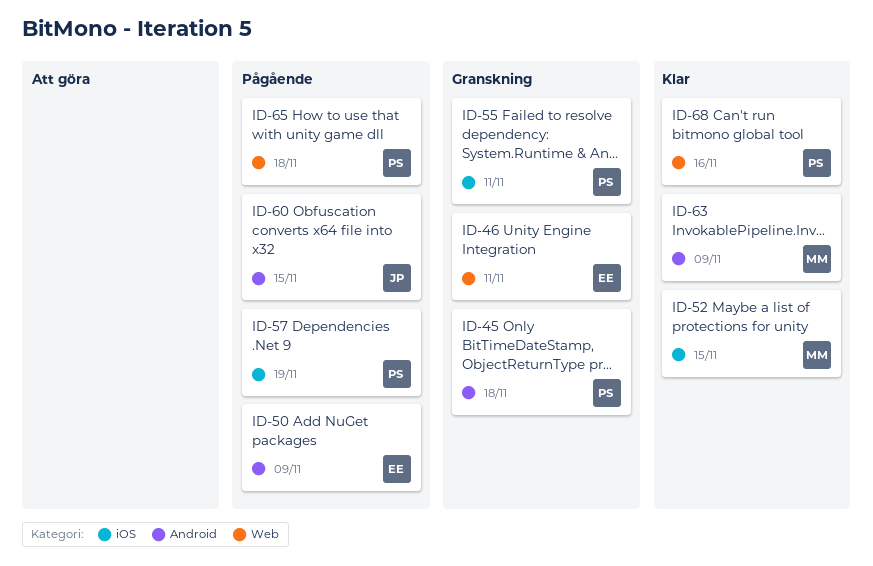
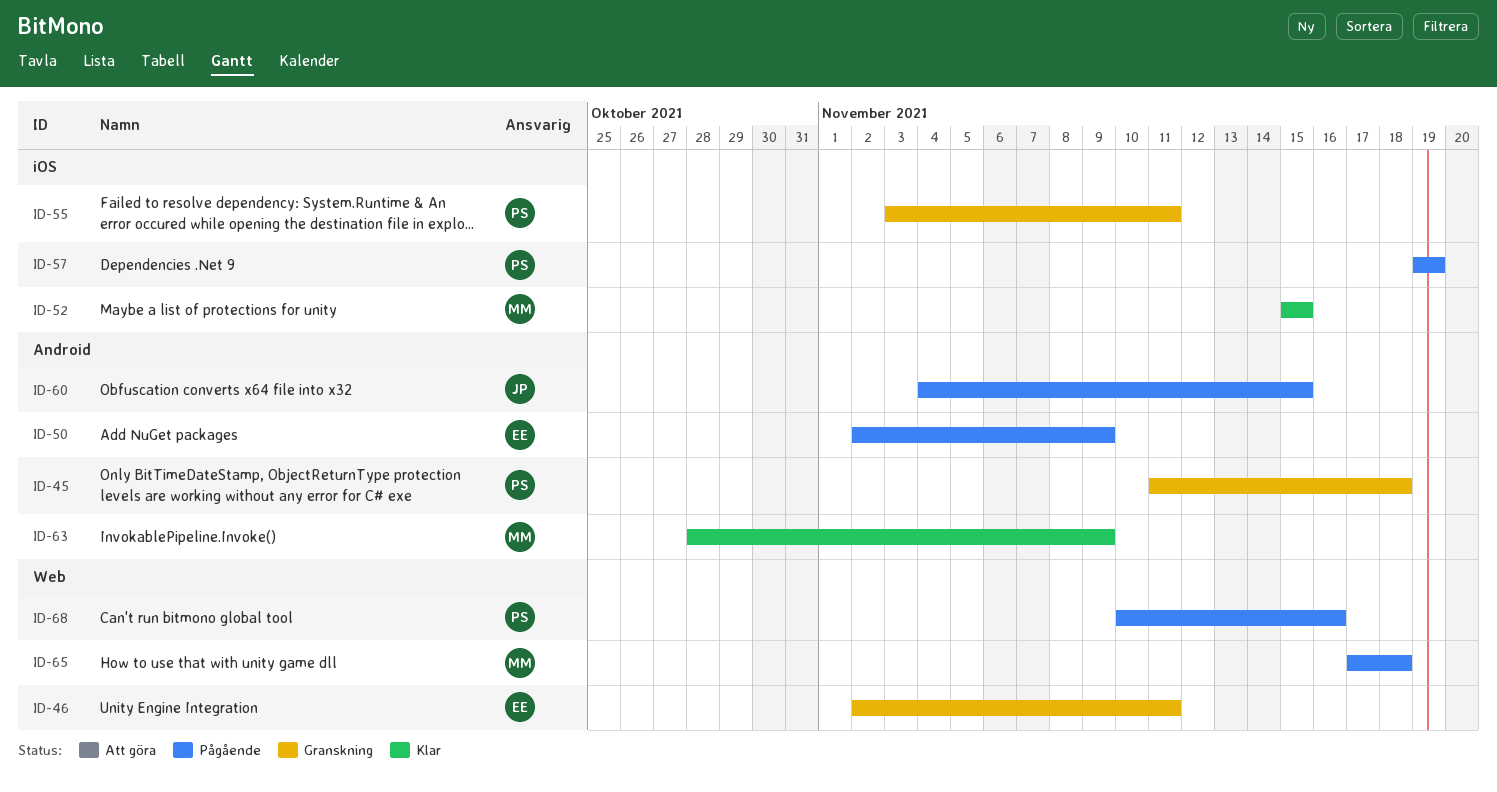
ID-65, owner: PS -> MM
ID-68, status: Klar -> Pågående

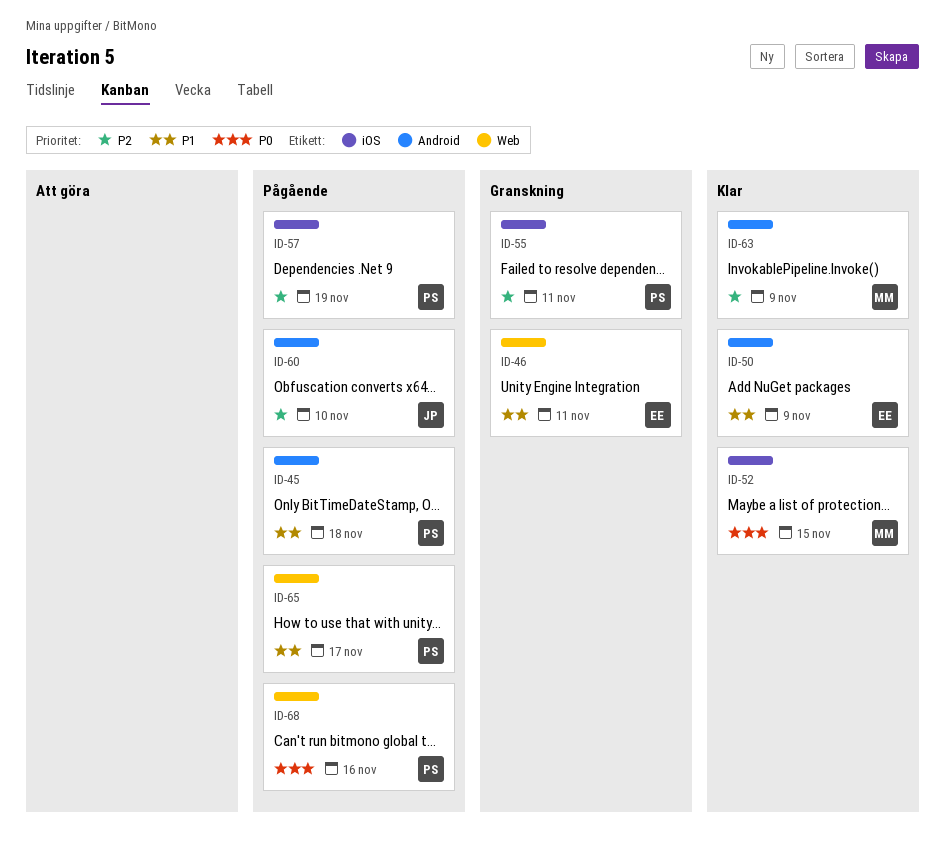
ID-45, status: Granskning -> Pågående
ID-50, status: Pågående -> Klar
ID-60, due: Nov 15 -> Nov 10
ID-65, owner: MM -> PS
ID-65, due: Nov 18 -> Nov 17

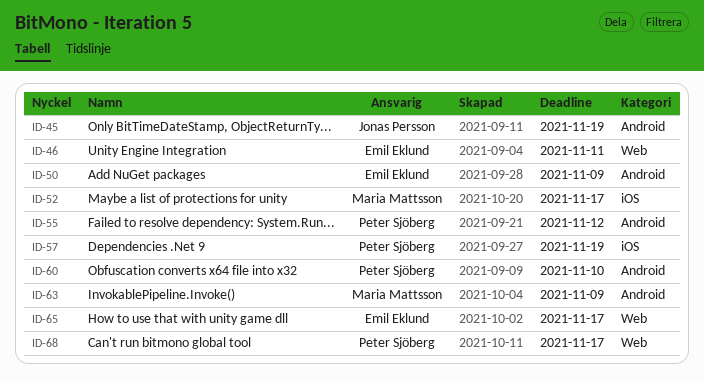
ID-45, owner: Peter Sjöberg -> Jonas Persson
ID-45, due: Nov 18 -> Nov 19
ID-52, due: Nov 15 -> Nov 17
ID-55, label: iOS -> Android
ID-55, due: Nov 11 -> Nov 12
ID-60, owner: Jonas Persson -> Peter Sjöberg
ID-65, owner: Peter Sjöberg -> Emil Eklund
ID-68, due: Nov 16 -> Nov 17

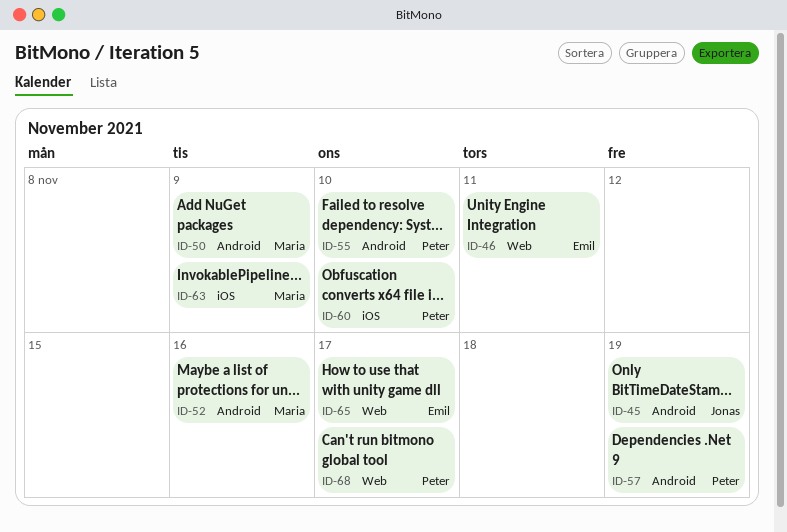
ID-50, owner: Emil Eklund -> Maria Mattsson
ID-52, label: iOS -> Android
ID-52, due: Nov 17 -> Nov 16
ID-55, due: Nov 12 -> Nov 10
ID-57, label: iOS -> Android
ID-60, label: Android -> iOS
ID-63, label: Android -> iOS

